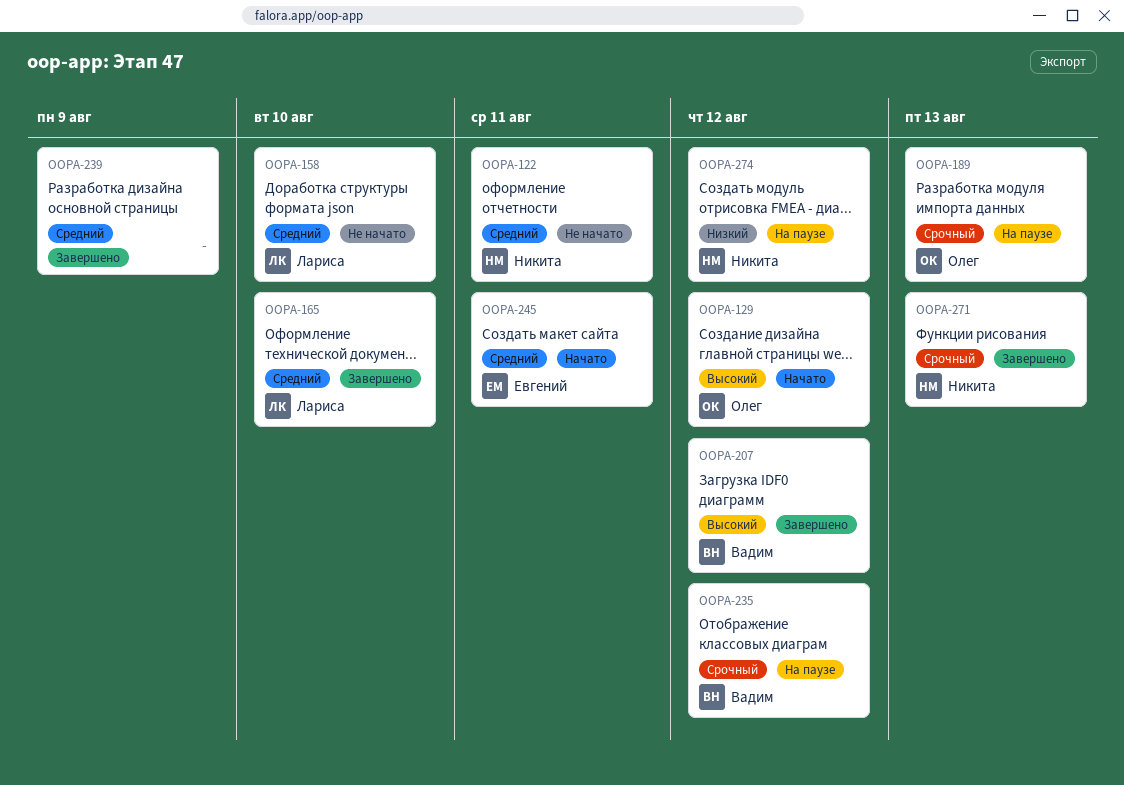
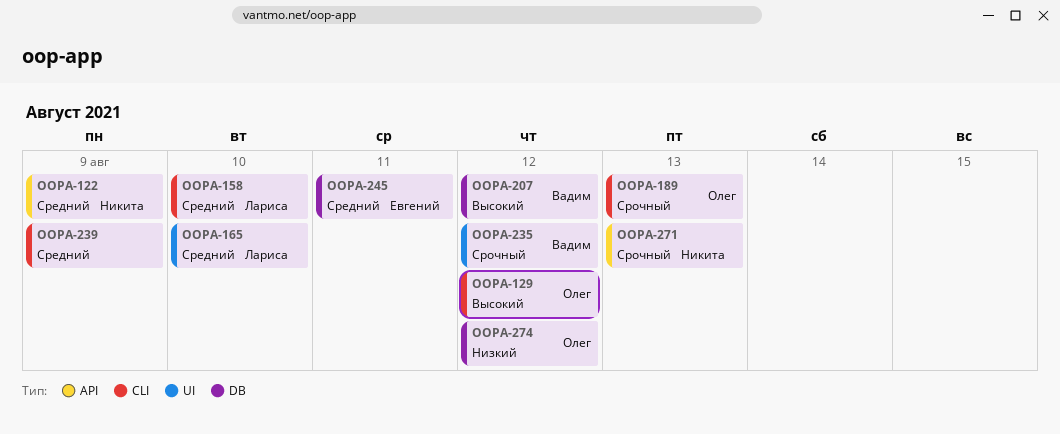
OOPA-122, due: Aug 11 -> Aug 9
OOPA-274, owner: Никита -> Олег

